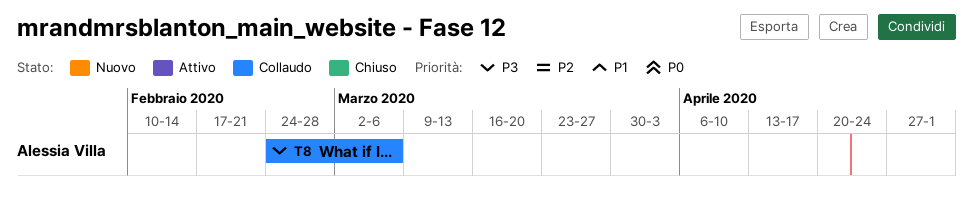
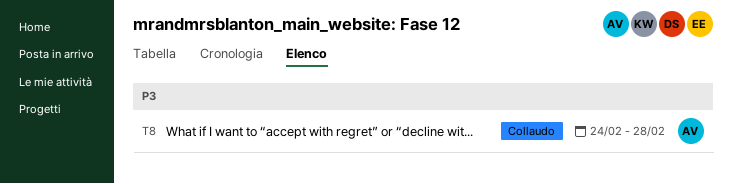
T8, due: Mar 6 -> Feb 28

